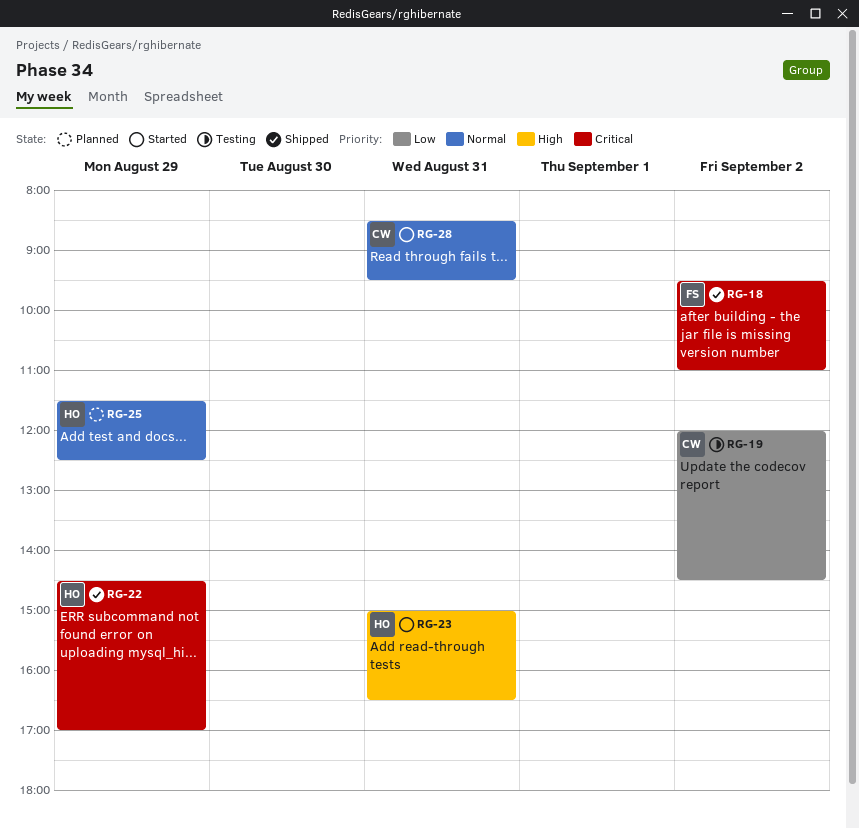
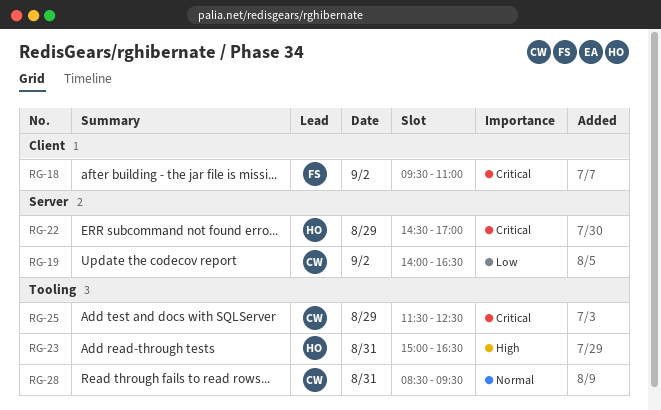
RG-19, begins: 12:00 -> 14:00
RG-19, ends: 14:30 -> 16:30
RG-25, owner: HO -> CW
RG-25, priority: Normal -> Critical

